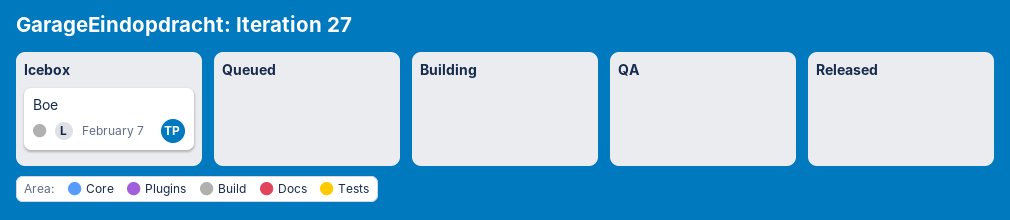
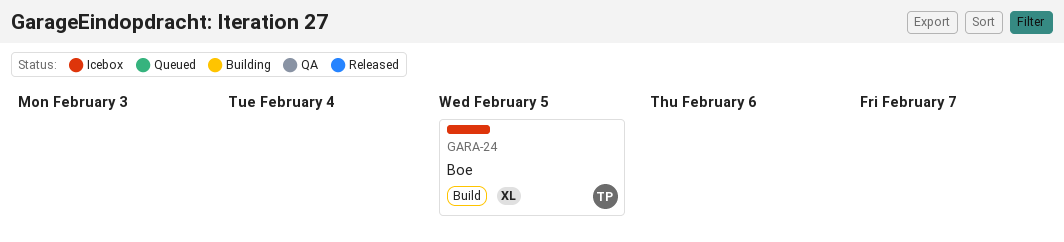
Boe, estimate: L -> XL
Boe, due: Feb 7 -> Feb 5

